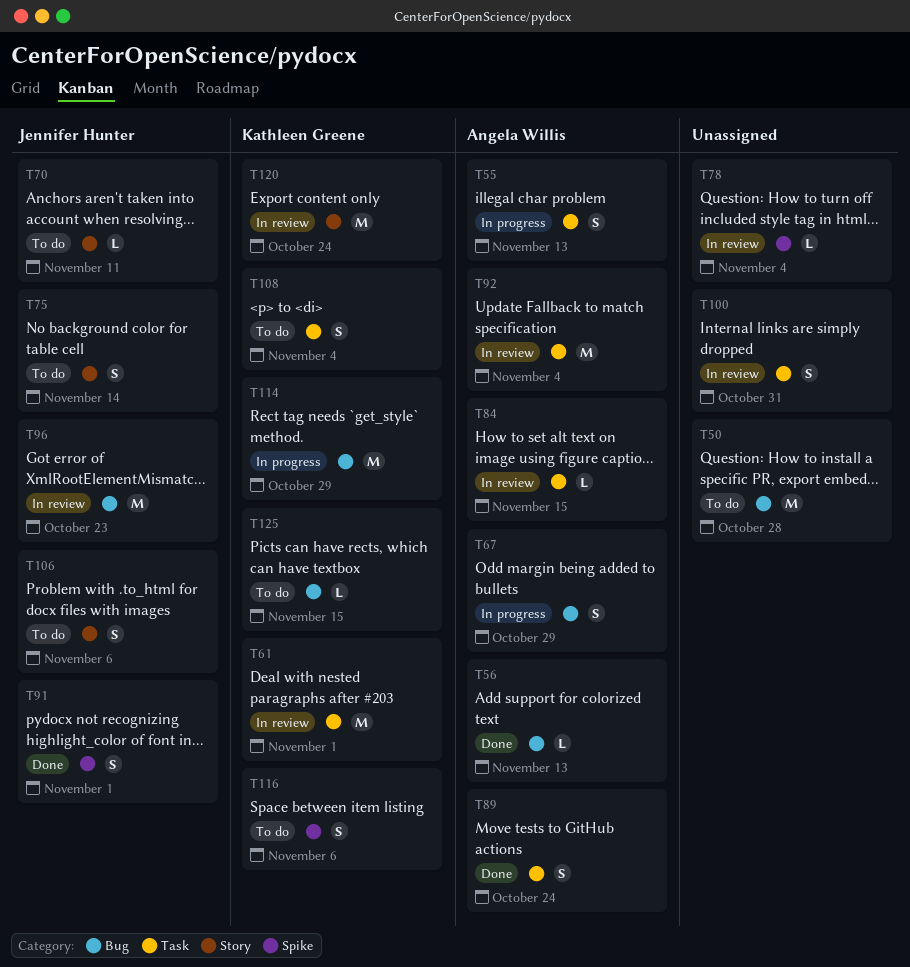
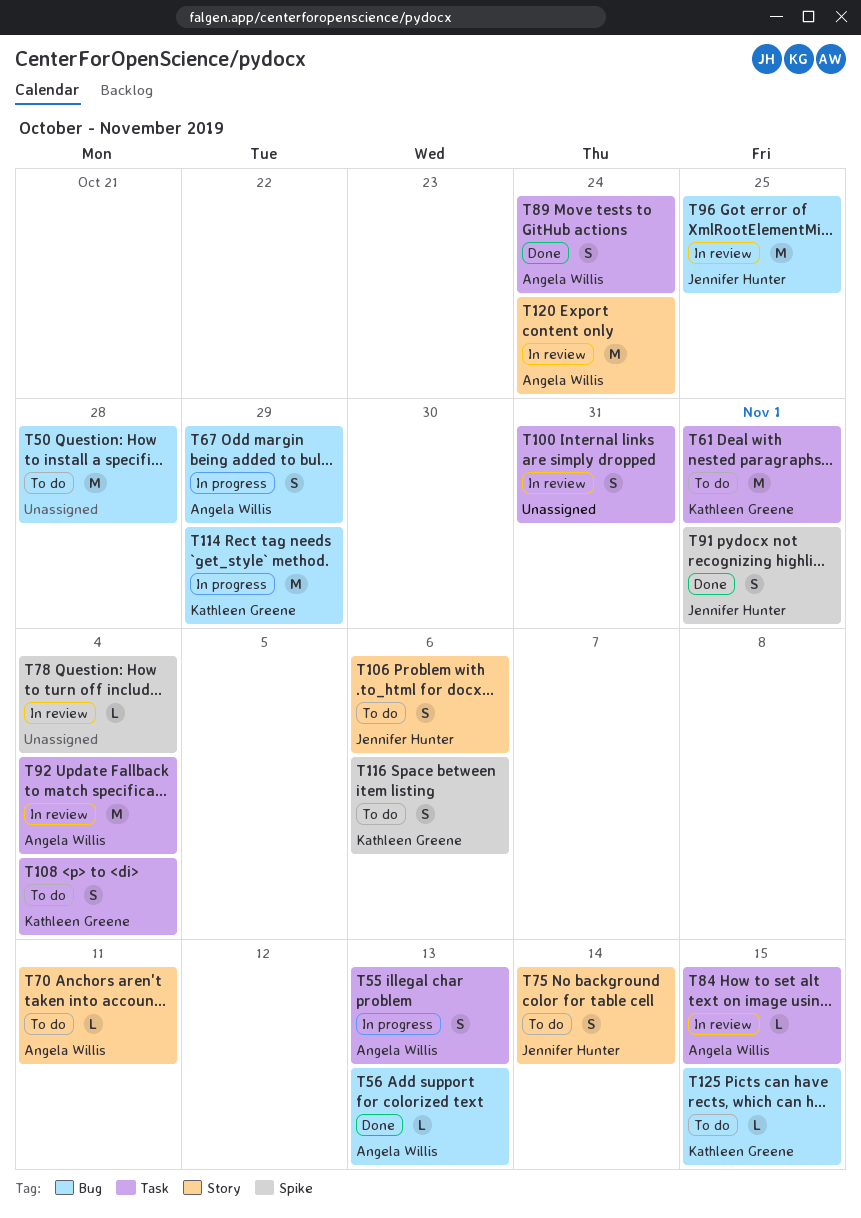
T61, status: In review -> To do
T70, owner: Jennifer Hunter -> Angela Willis
T96, due: Oct 23 -> Oct 25
T120, owner: Kathleen Greene -> Angela Willis

